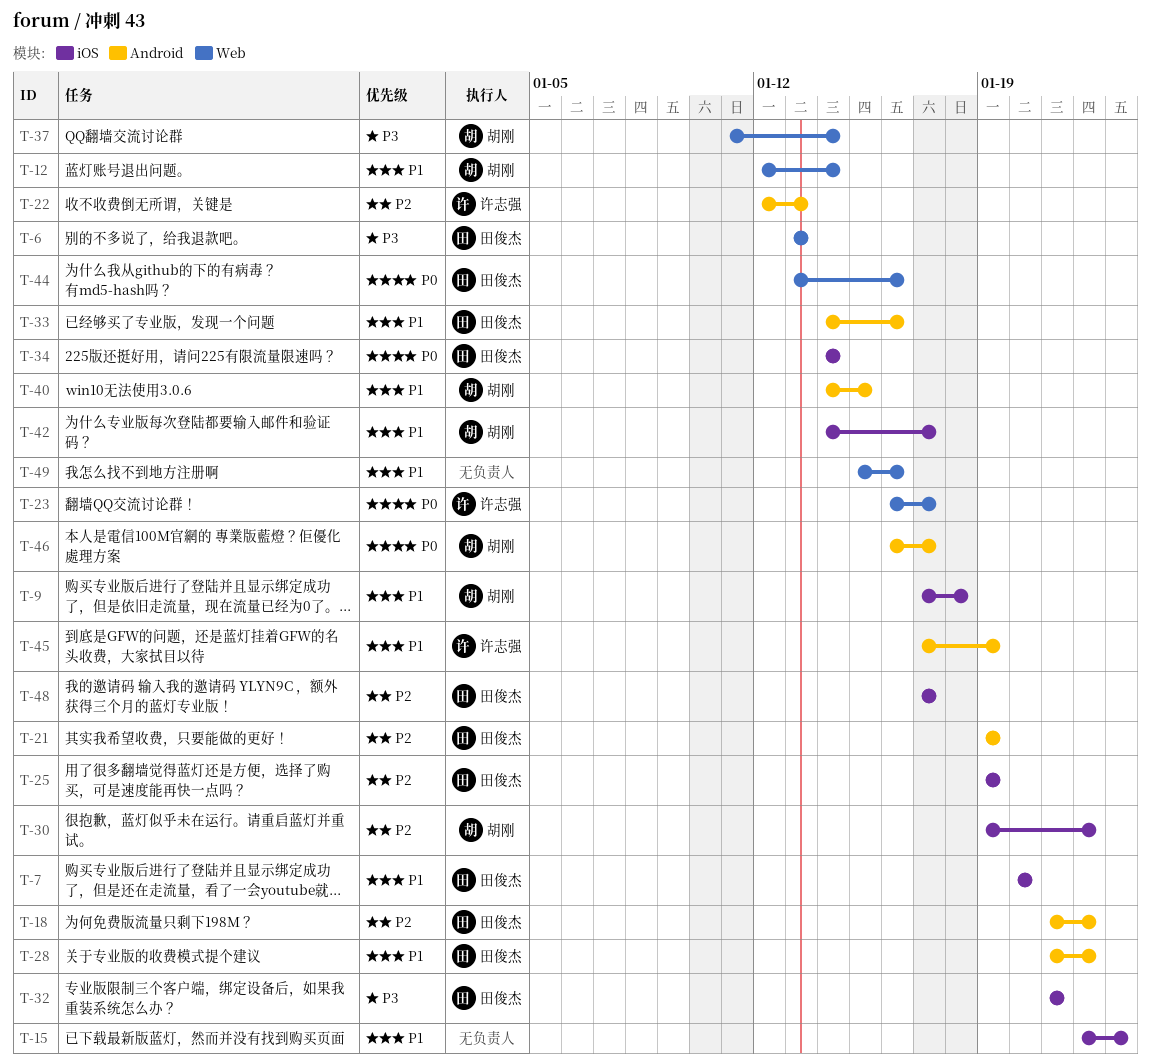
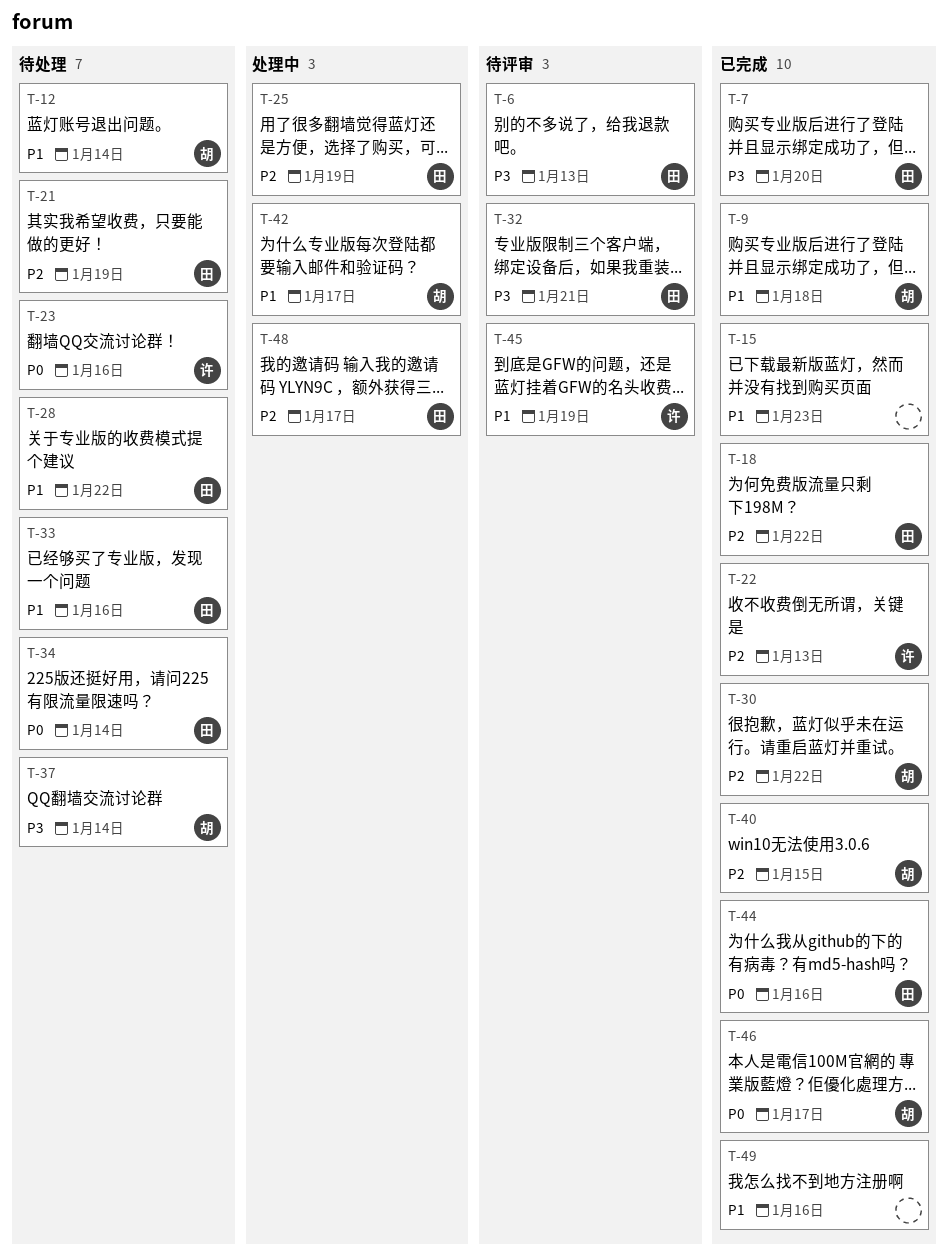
T-7, priority: P1 -> P3
T-23, due: Jan 17 -> Jan 16
T-40, priority: P1 -> P2

